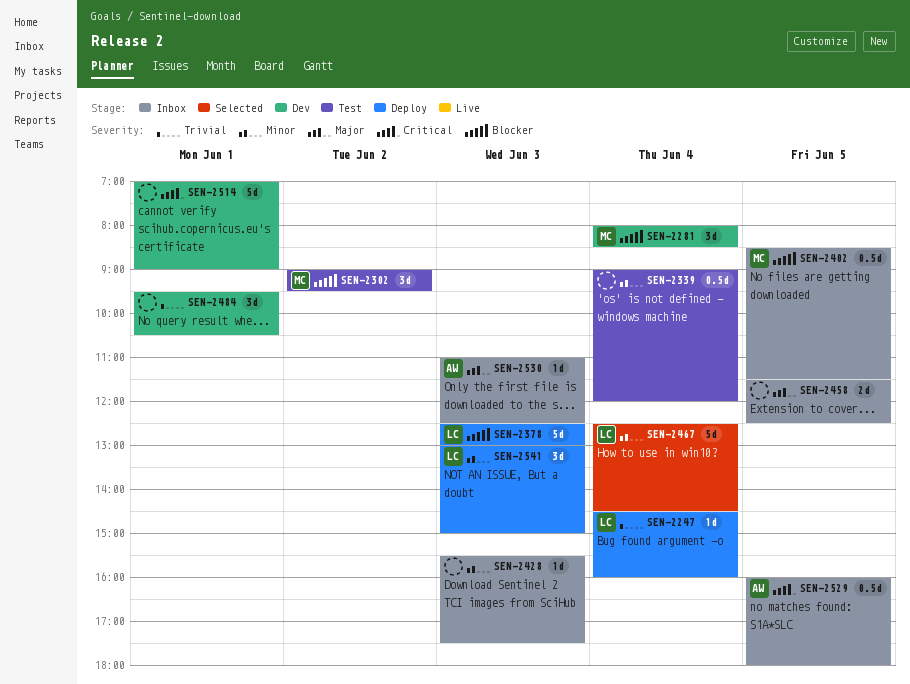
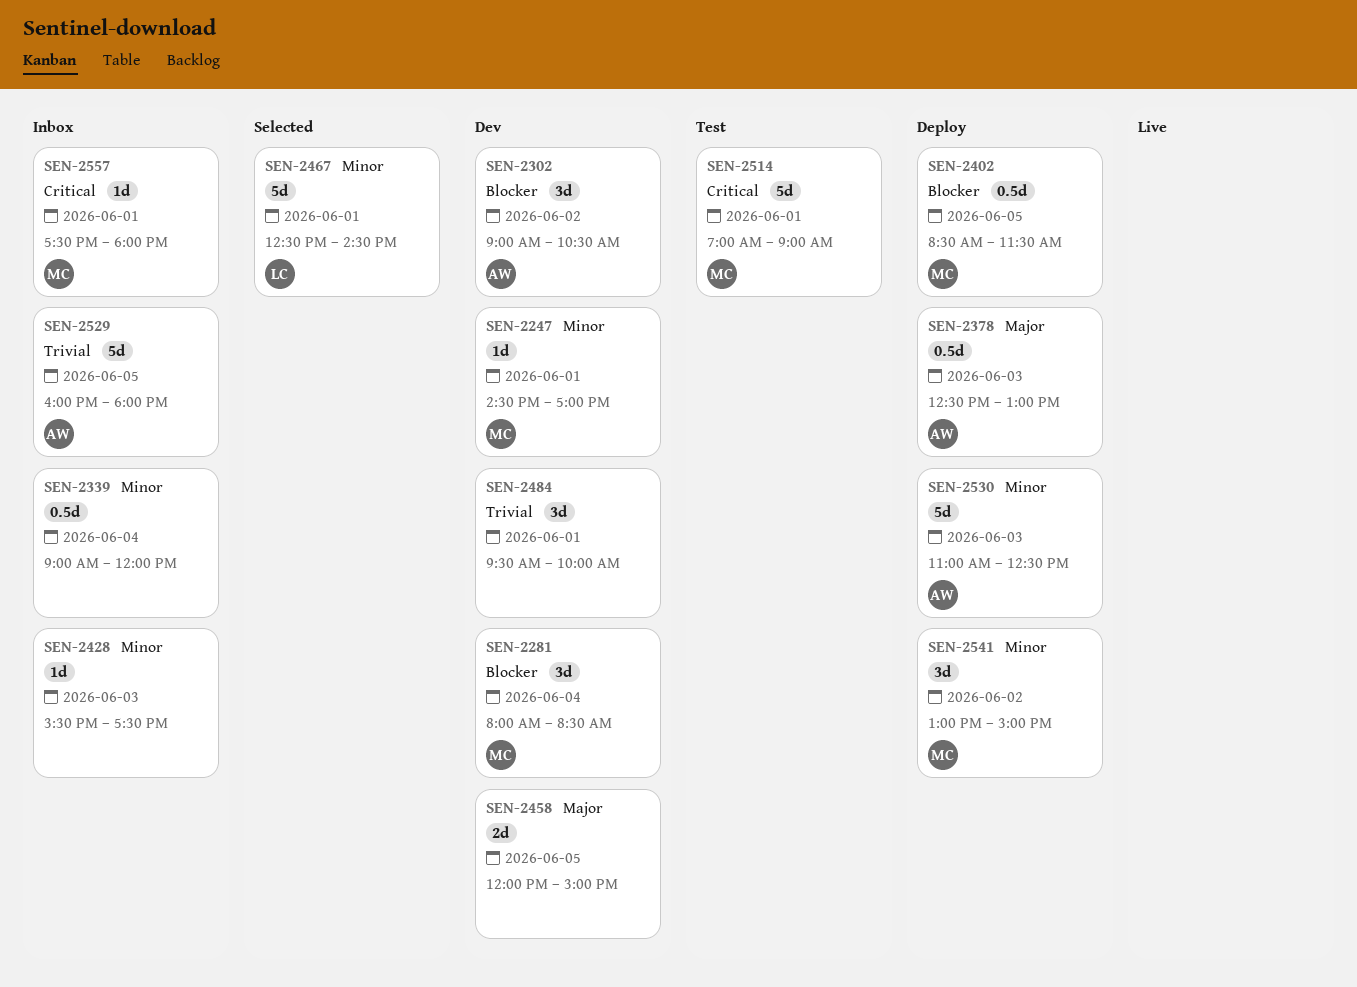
SEN-2247, status: Deploy -> Dev
SEN-2247, owner: LC -> MC
SEN-2247, priority: Trivial -> Minor
SEN-2247, day: Jun 4 -> Jun 1
SEN-2247, ends: 16:00 -> 17:00
SEN-2302, status: Test -> Dev
SEN-2302, owner: MC -> AW
SEN-2302, ends: 09:30 -> 10:30
SEN-2339, status: Test -> Inbox
SEN-2378, owner: LC -> AW
SEN-2378, priority: Blocker -> Major
SEN-2378, estimate: 5d -> 0.5d
SEN-2402, status: Inbox -> Deploy
SEN-2458, status: Inbox -> Dev
SEN-2458, begins: 11:30 -> 12:00
SEN-2458, ends: 12:30 -> 15:00
SEN-2467, day: Jun 4 -> Jun 1
SEN-2484, ends: 10:30 -> 10:00
SEN-2514, status: Dev -> Test
SEN-2514, owner: none -> MC
SEN-2529, priority: Critical -> Trivial
SEN-2529, estimate: 0.5d -> 5d
SEN-2530, status: Inbox -> Deploy
SEN-2530, priority: Major -> Minor
SEN-2530, estimate: 1d -> 5d
SEN-2541, owner: LC -> MC
SEN-2541, day: Jun 3 -> Jun 2
SEN-2557: none -> present

